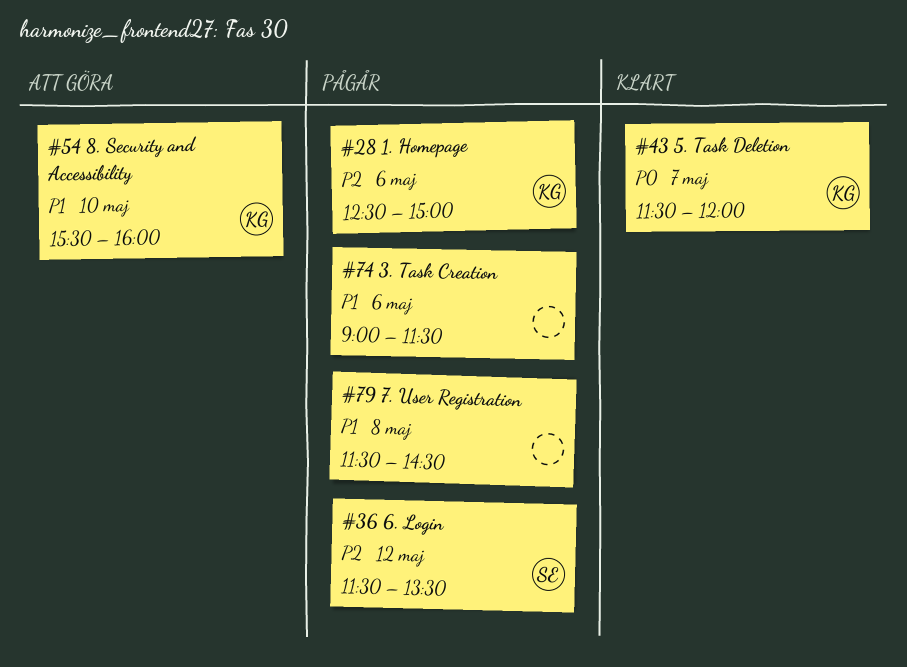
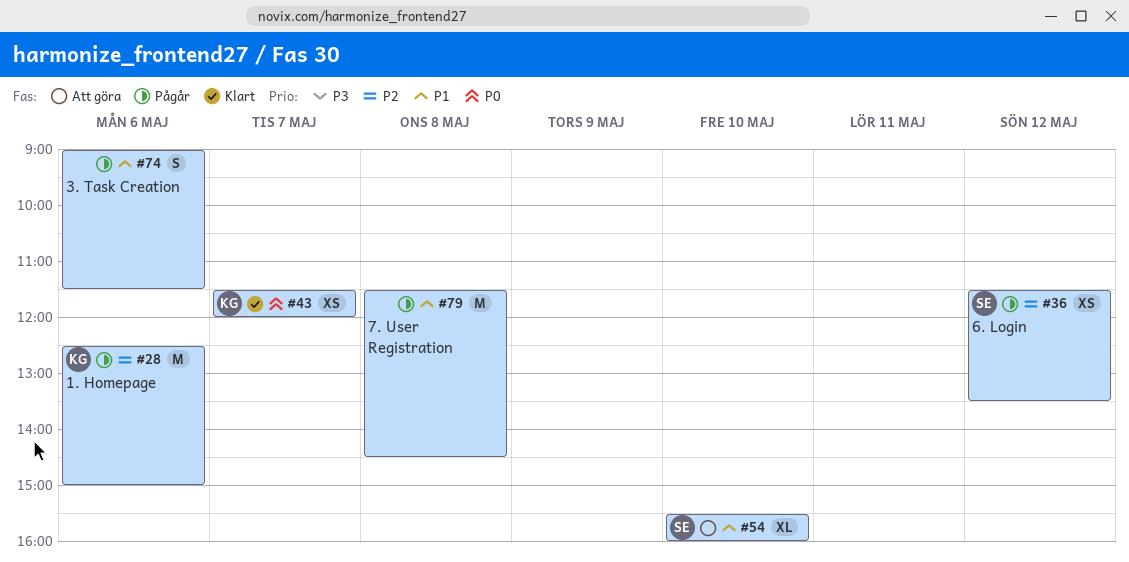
#54, owner: KG -> SE

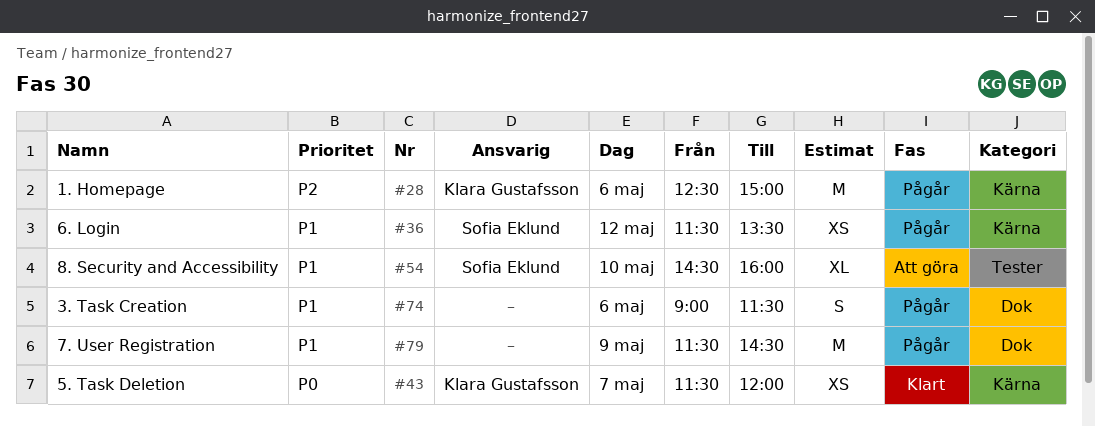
#36, priority: P2 -> P1
#54, begins: 15:30 -> 14:30
#79, day: May 8 -> May 9

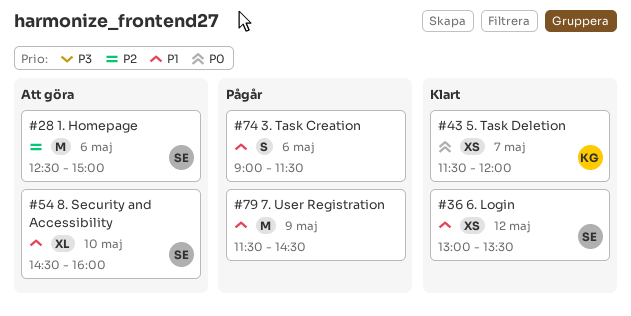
#28, status: Pågår -> Att göra
#28, owner: Klara Gustafsson -> Sofia Eklund
#36, status: Pågår -> Klart
#36, begins: 11:30 -> 13:00

